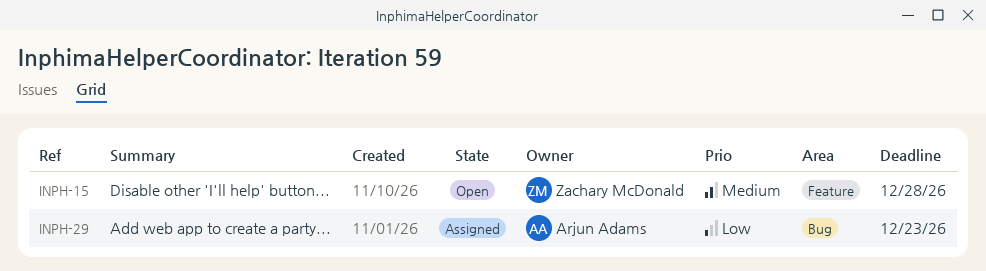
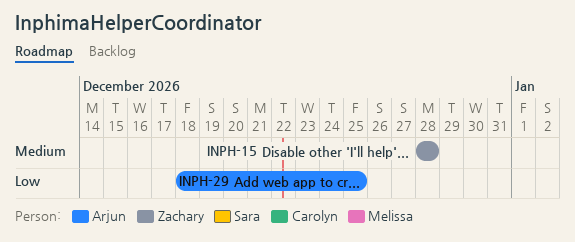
INPH-29, due: Dec 23 -> Dec 25

